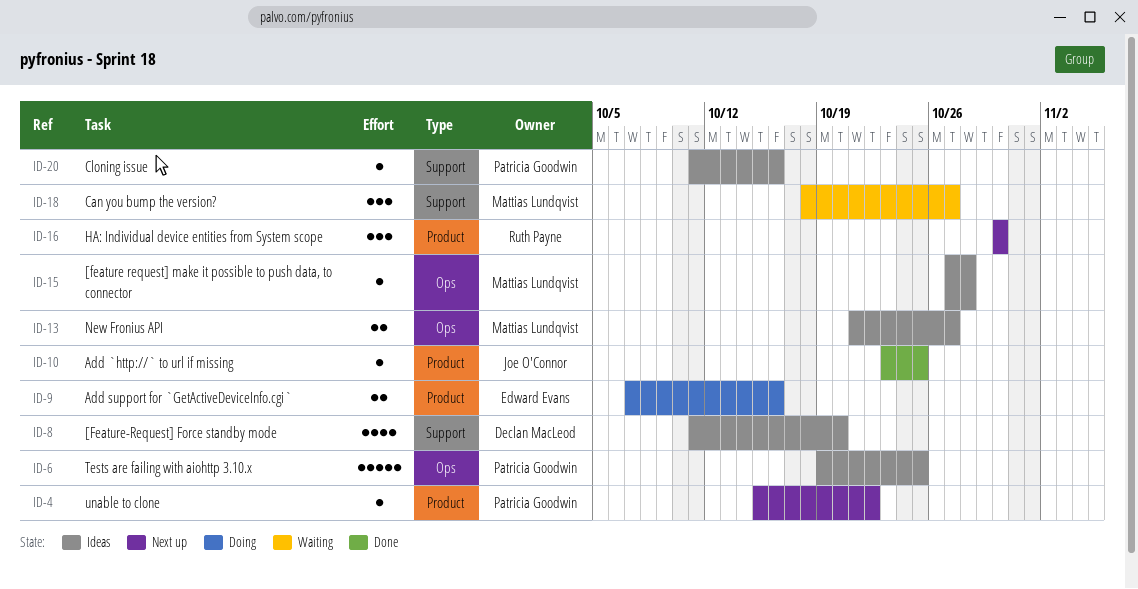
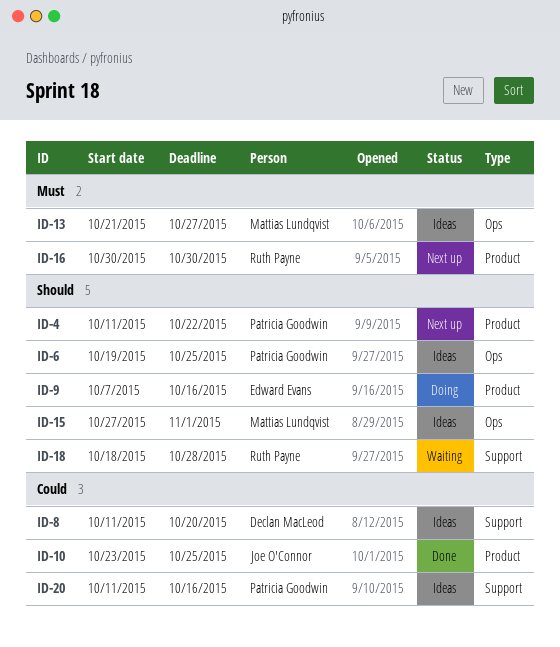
ID-4, start: Oct 15 -> Oct 11
ID-15, due: Oct 28 -> Nov 1
ID-18, owner: Mattias Lundqvist -> Ruth Payne
ID-18, due: Oct 27 -> Oct 28

